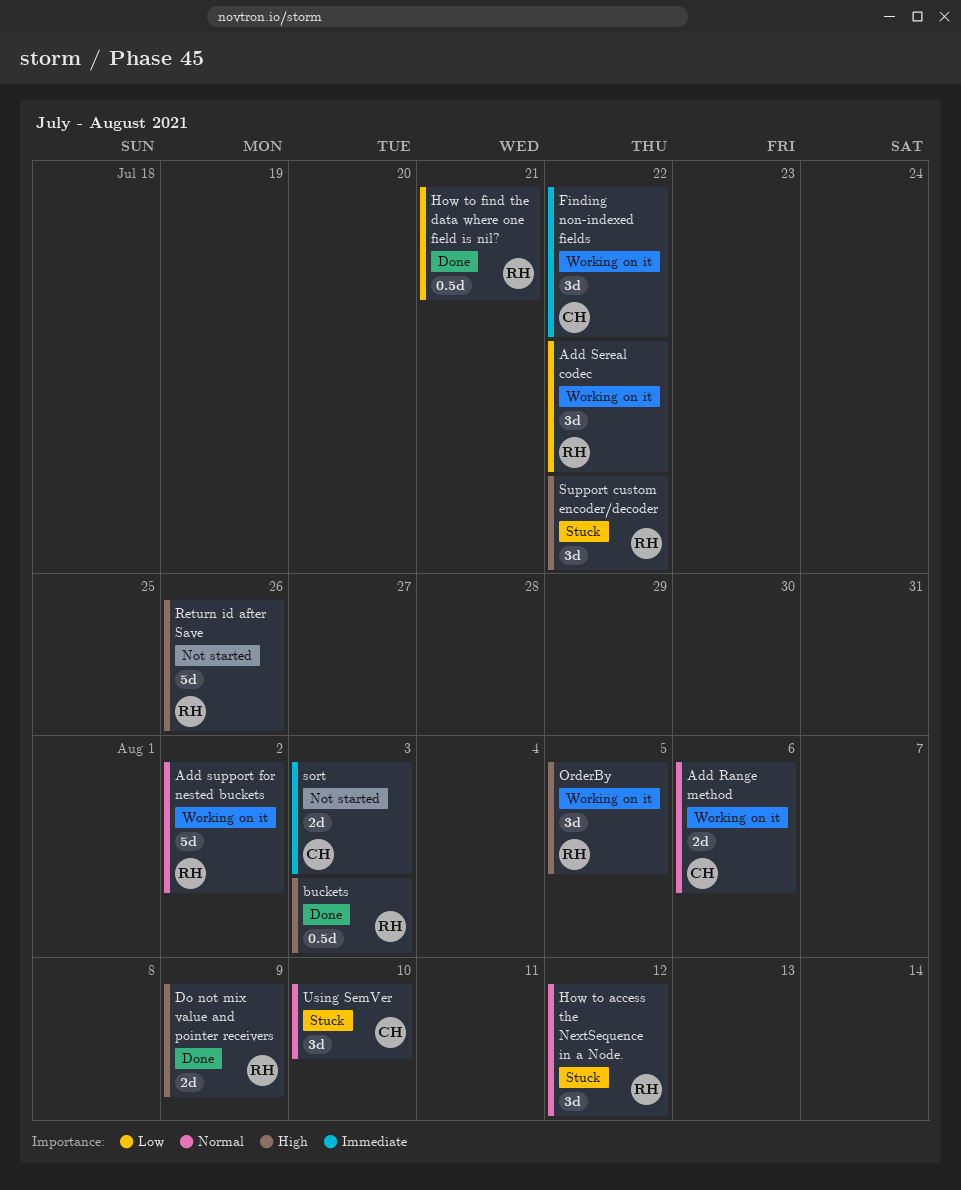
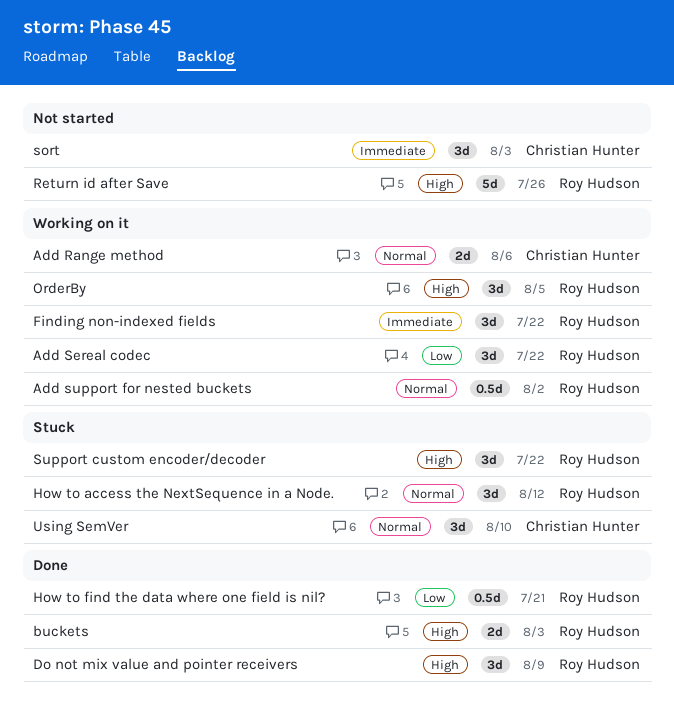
Add support for nested buckets, estimate: 5d -> 0.5d
buckets, estimate: 0.5d -> 2d
Do not mix value and pointer receivers, estimate: 2d -> 3d
Finding non-indexed fields, owner: Christian Hunter -> Roy Hudson
sort, estimate: 2d -> 3d

